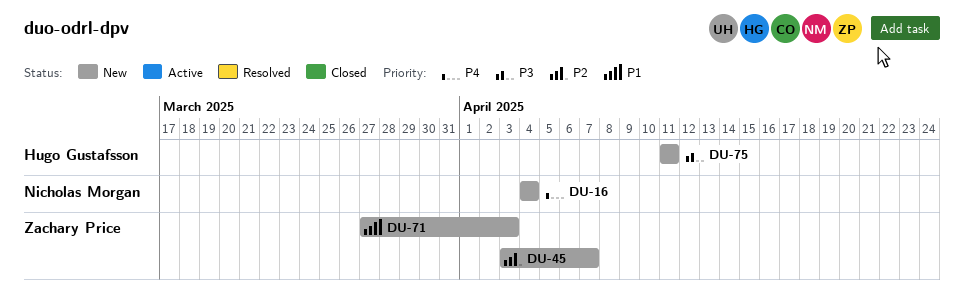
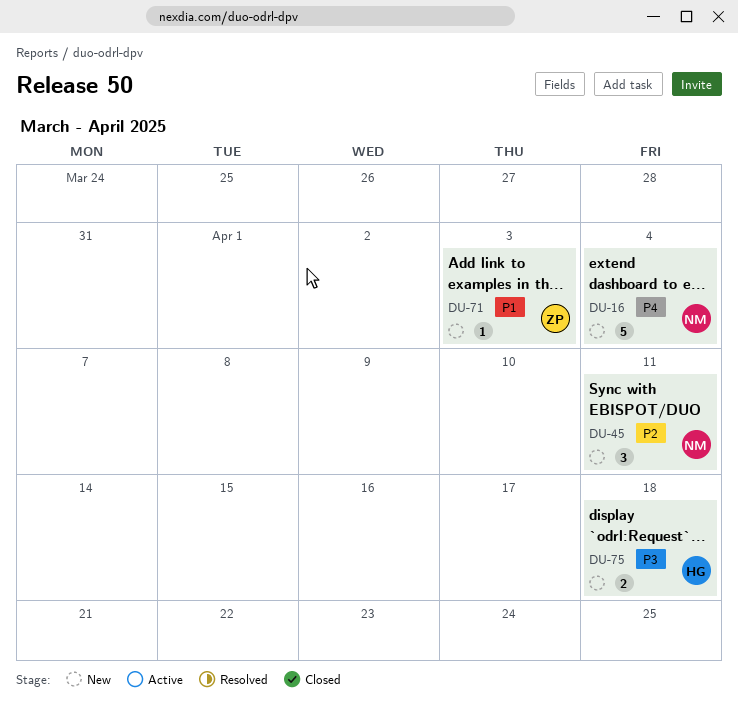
DU-45, owner: Zachary Price -> Nicholas Morgan
DU-45, due: Apr 7 -> Apr 11
DU-75, due: Apr 11 -> Apr 18

